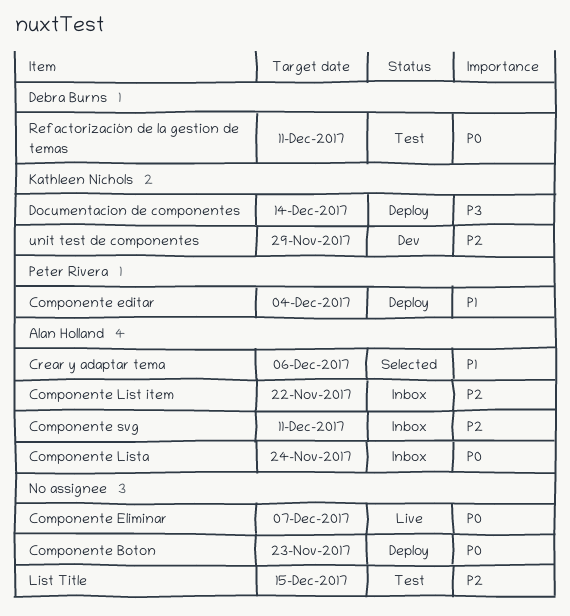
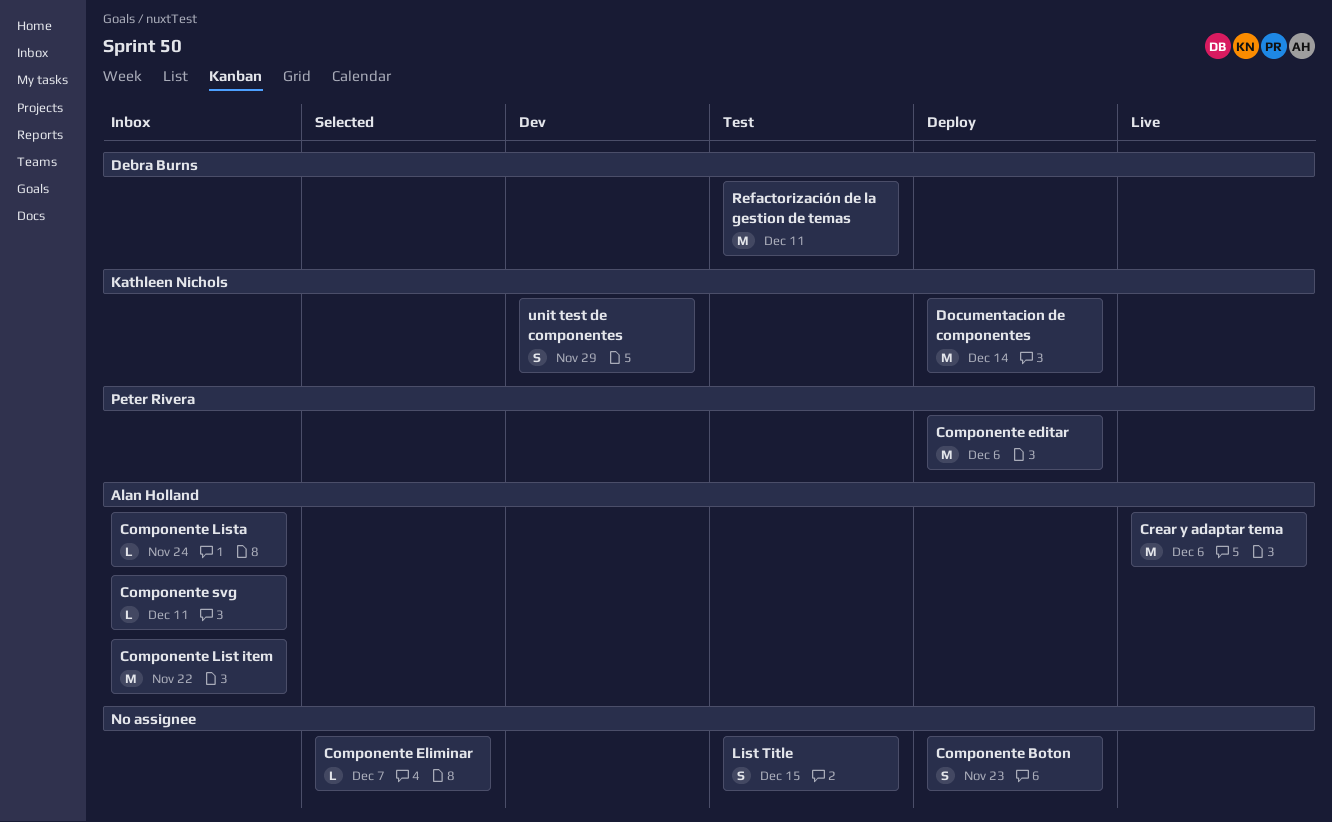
Componente editar, due: Dec 4 -> Dec 6
Componente Eliminar, status: Live -> Selected
Crear y adaptar tema, status: Selected -> Live

